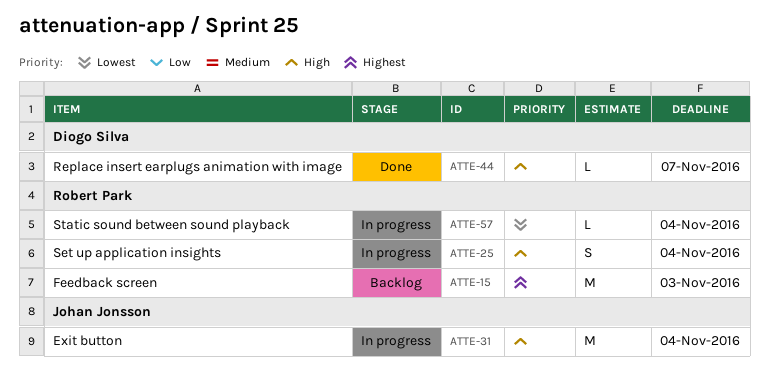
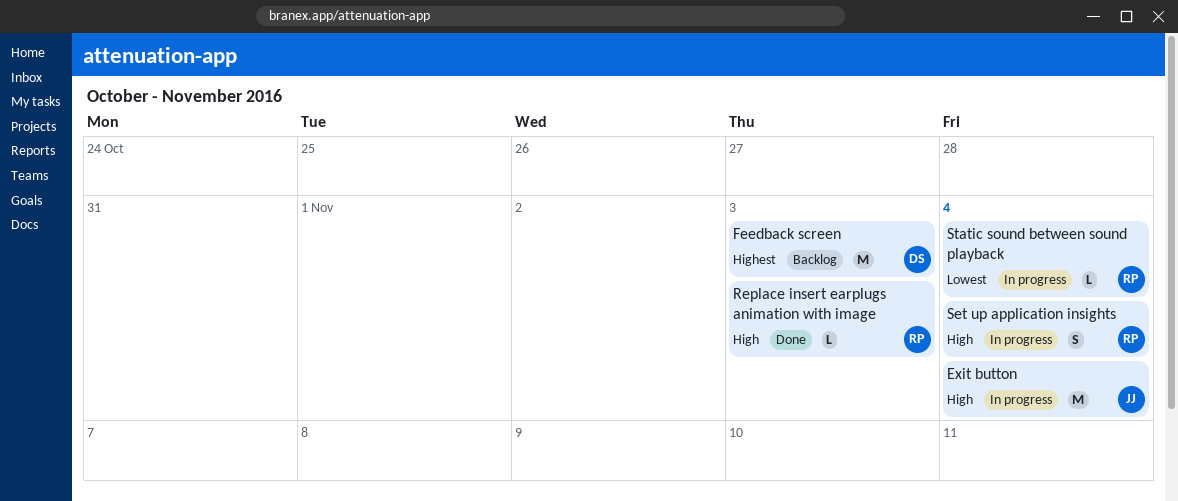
Feedback screen, owner: Robert Park -> Diogo Silva
Replace insert earplugs animation with image, owner: Diogo Silva -> Robert Park
Replace insert earplugs animation with image, due: Nov 7 -> Nov 3

